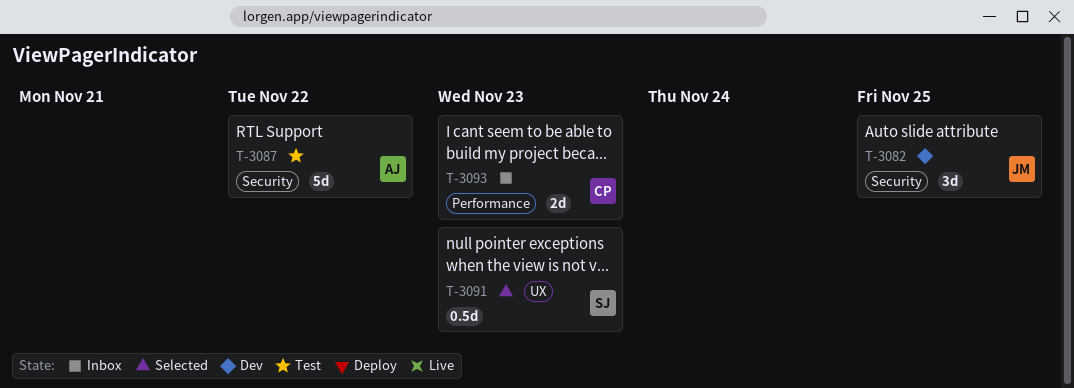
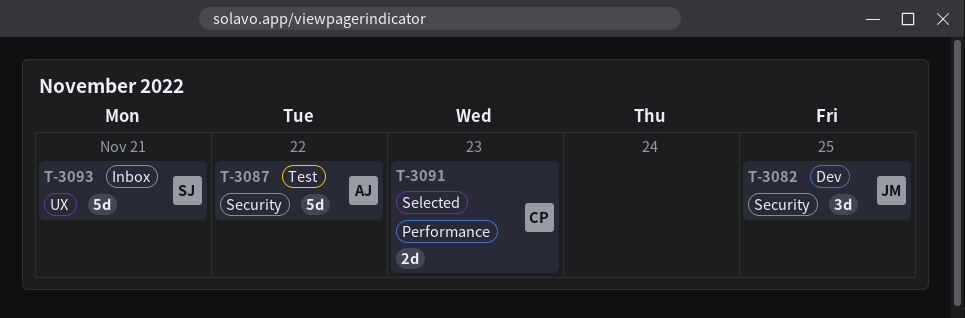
T-3091, owner: SJ -> CP
T-3091, label: UX -> Performance
T-3091, estimate: 0.5d -> 2d
T-3093, owner: CP -> SJ
T-3093, label: Performance -> UX
T-3093, estimate: 2d -> 5d
T-3093, due: Nov 23 -> Nov 21

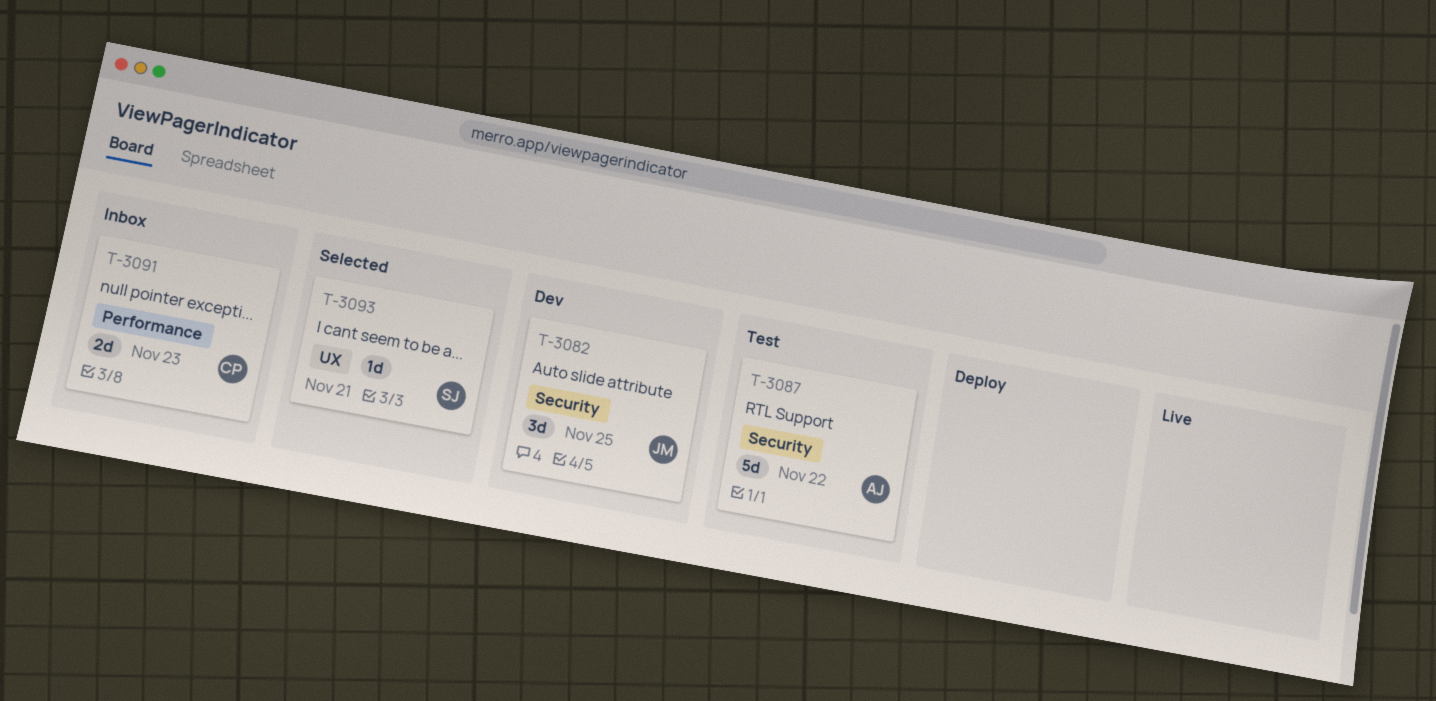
T-3091, status: Selected -> Inbox
T-3093, status: Inbox -> Selected
T-3093, estimate: 5d -> 1d

